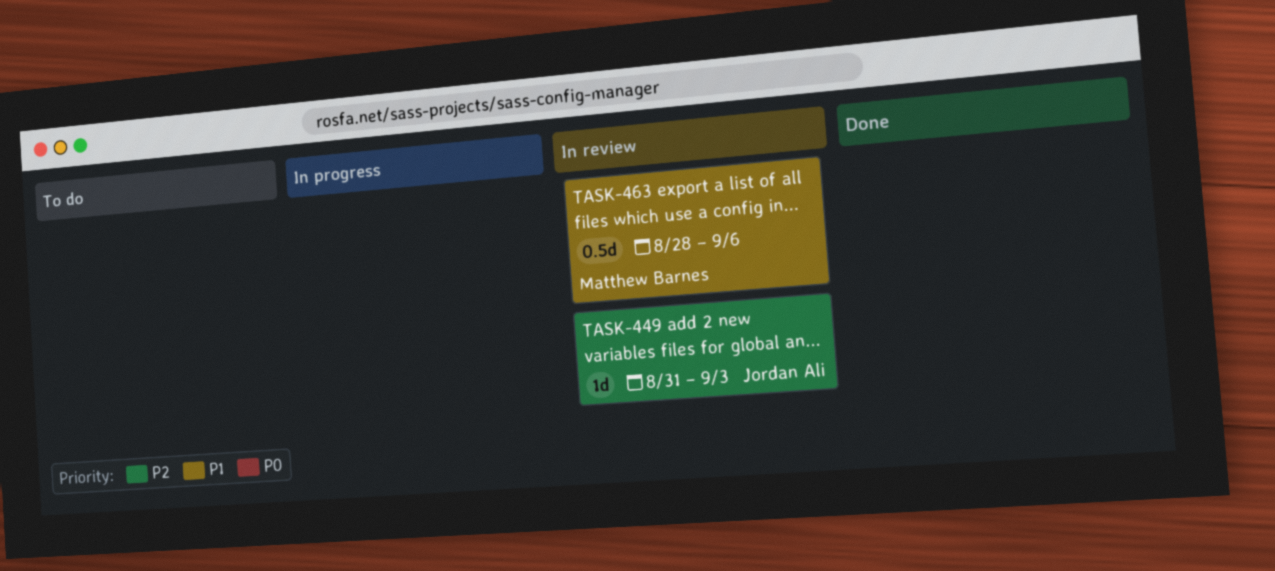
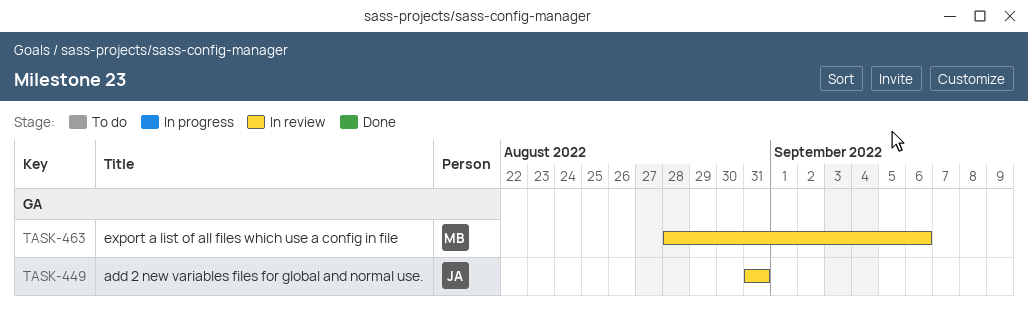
TASK-449, due: Sep 3 -> Aug 31

